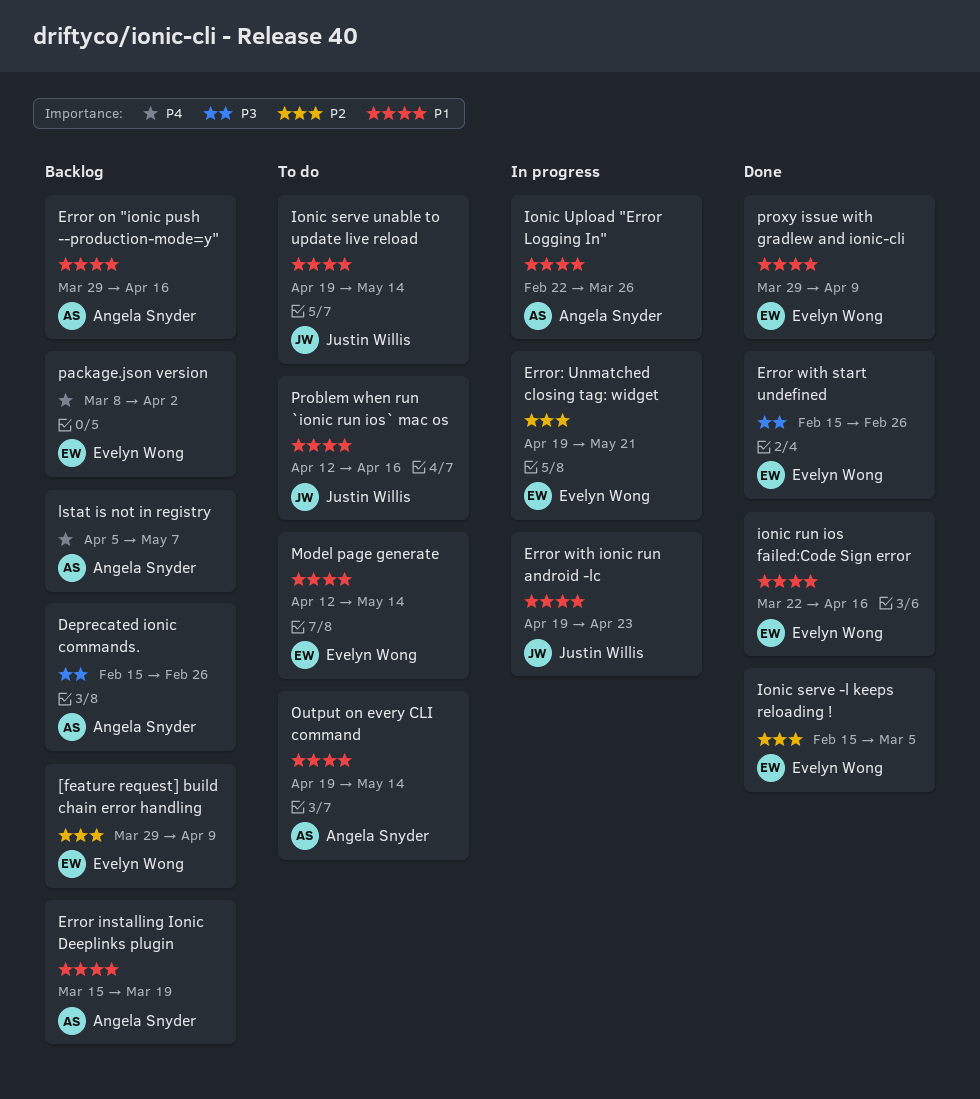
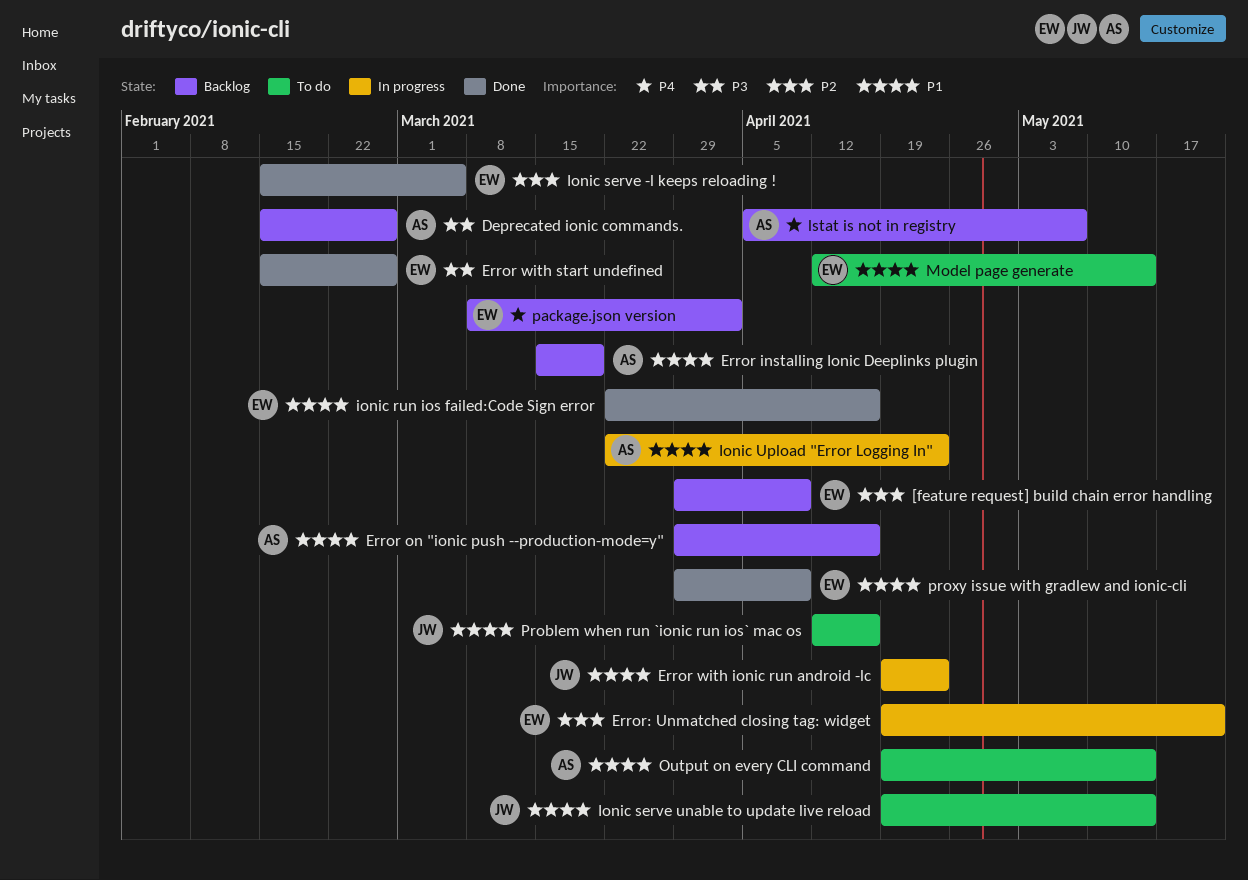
Ionic Upload "Error Logging In", start: Feb 22 -> Mar 22
Ionic Upload "Error Logging In", due: Mar 26 -> Apr 23

